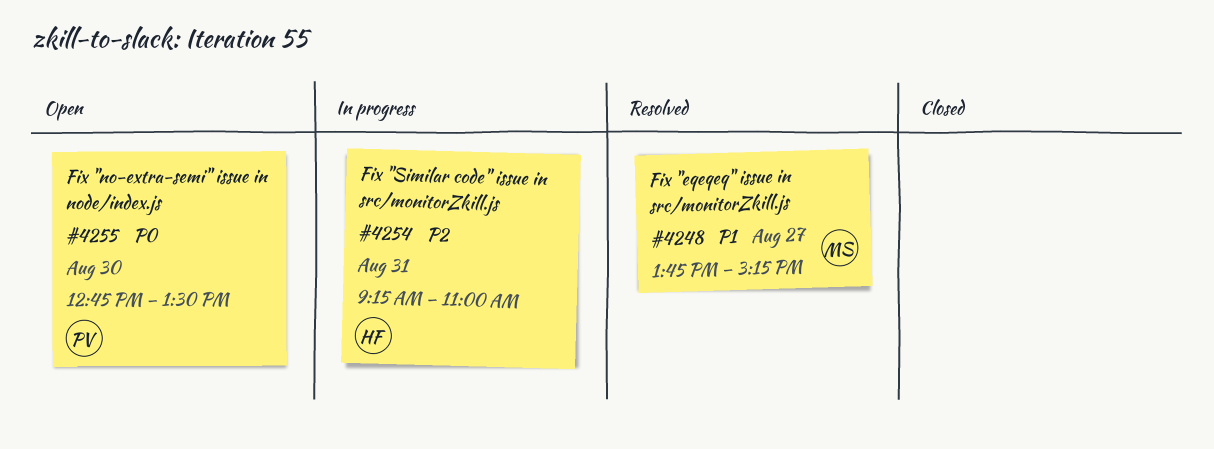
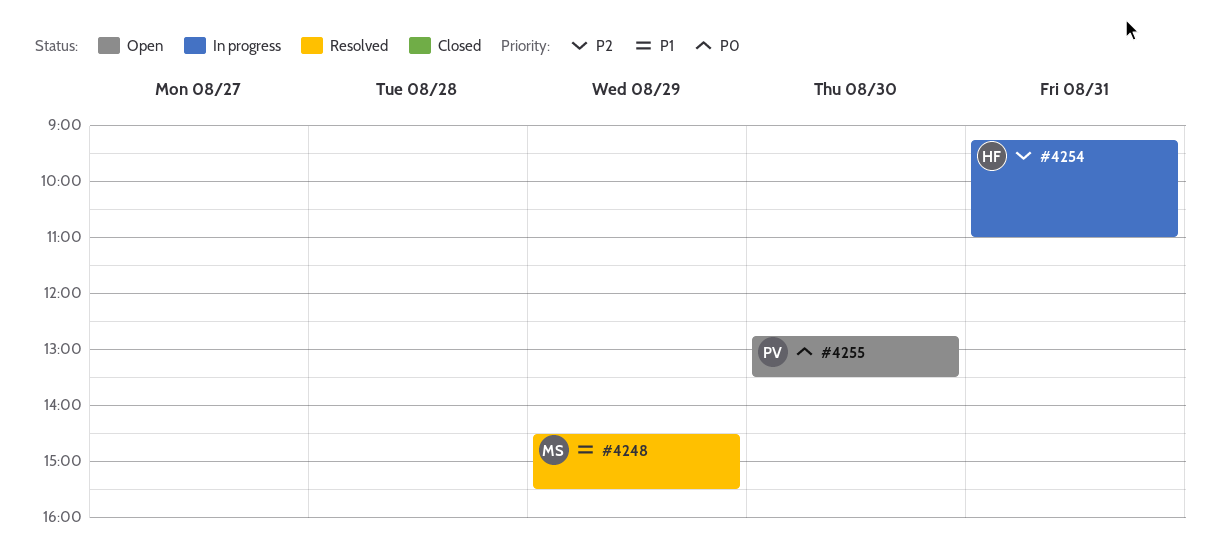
#4248, day: Aug 27 -> Aug 29
#4248, begins: 13:45 -> 14:30
#4248, ends: 15:15 -> 15:30

